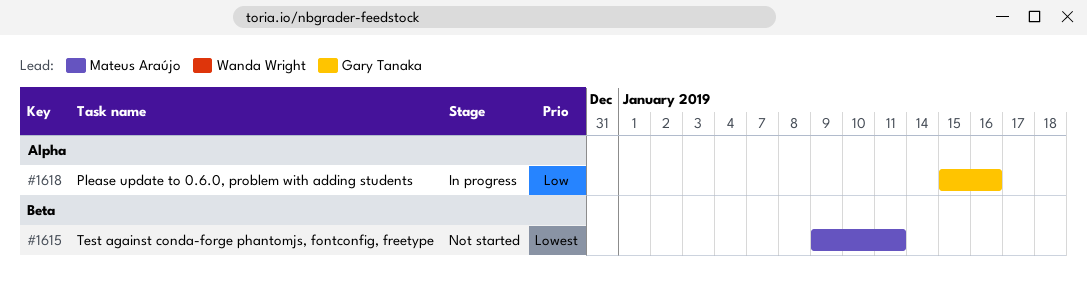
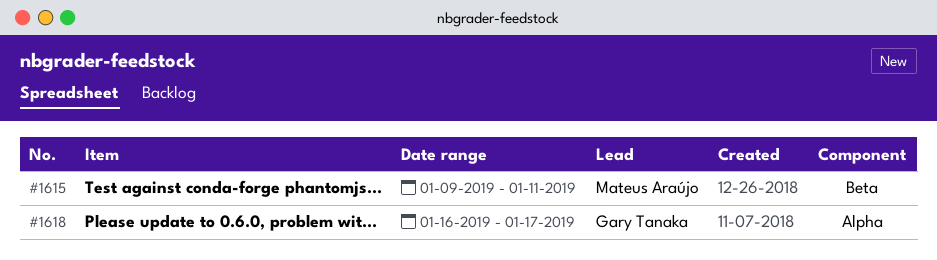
#1618, start: Jan 15 -> Jan 16
#1618, due: Jan 16 -> Jan 17

